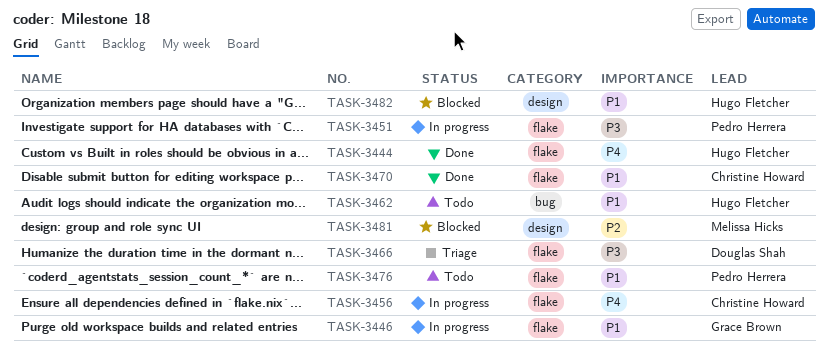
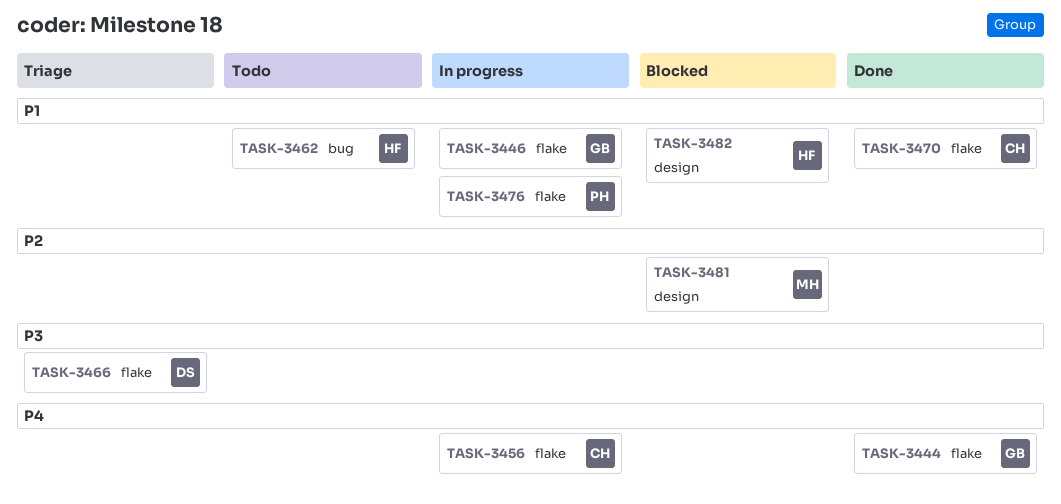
TASK-3444, owner: Hugo Fletcher -> Grace Brown
TASK-3451: present -> none
TASK-3476, status: Todo -> In progress

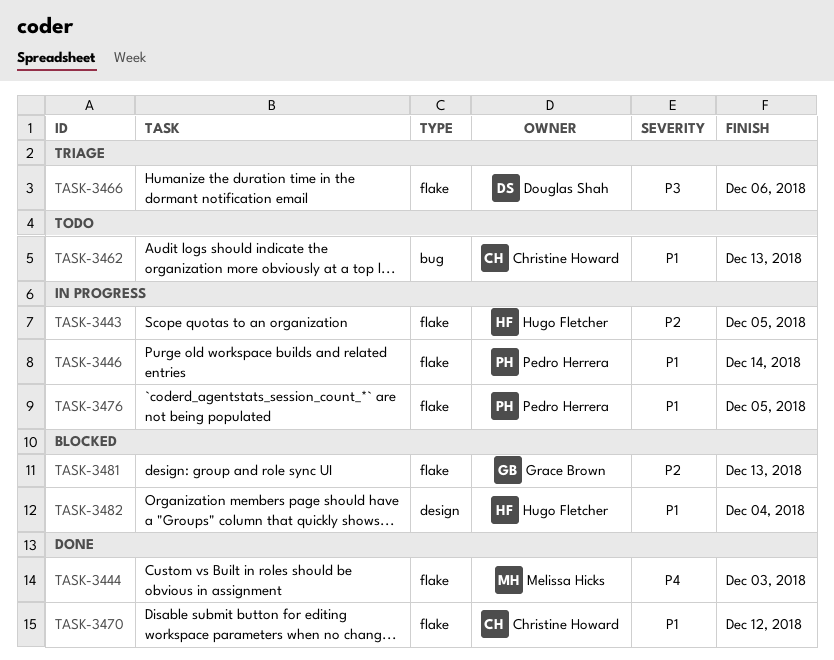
TASK-3443: none -> present
TASK-3444, owner: Grace Brown -> Melissa Hicks
TASK-3446, owner: Grace Brown -> Pedro Herrera
TASK-3456: present -> none
TASK-3462, owner: Hugo Fletcher -> Christine Howard
TASK-3481, owner: Melissa Hicks -> Grace Brown
TASK-3481, label: design -> flake

